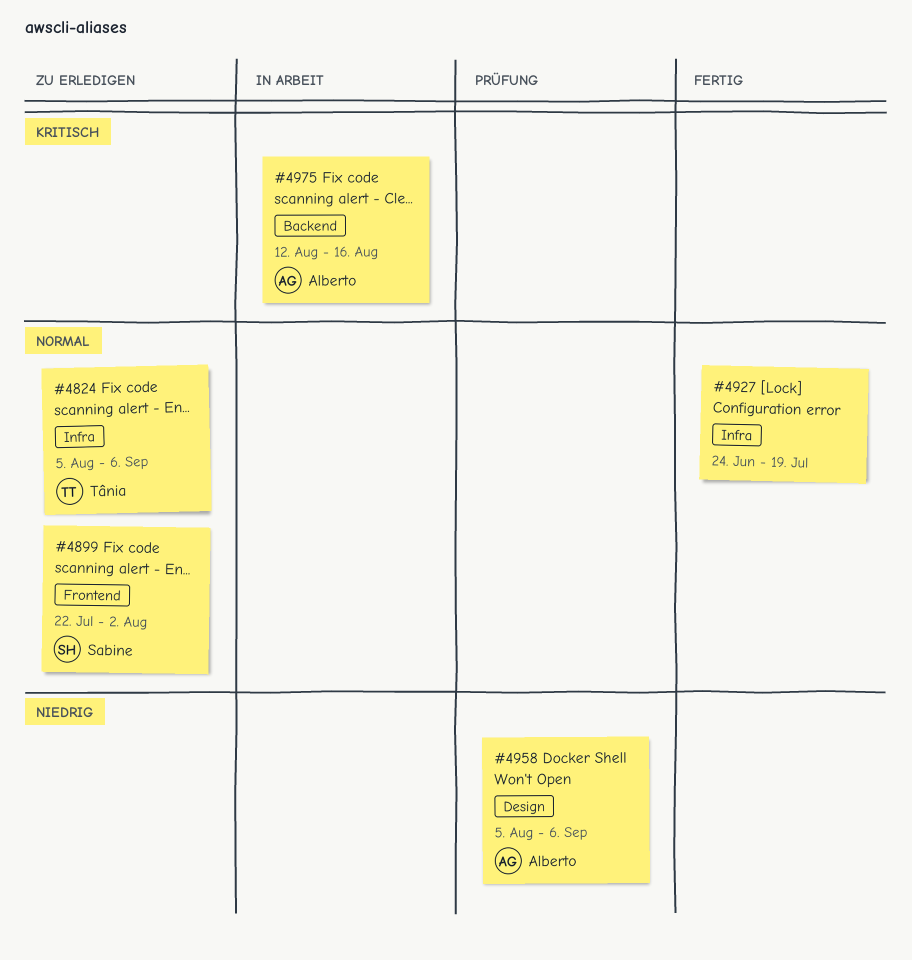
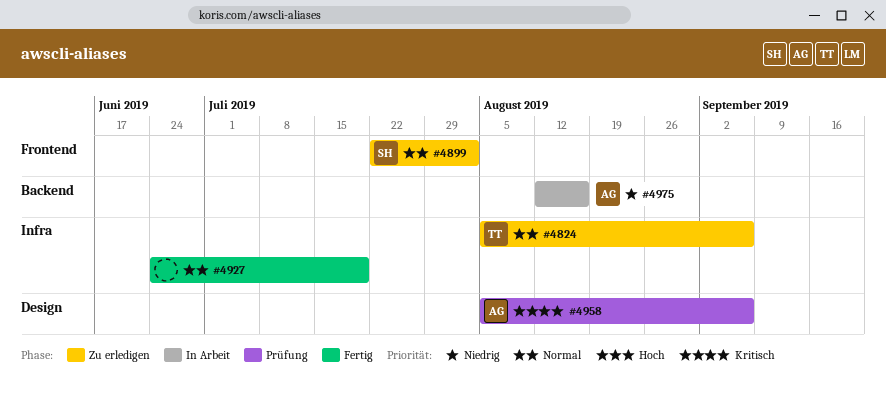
#4958, priority: Niedrig -> Kritisch
#4975, priority: Kritisch -> Niedrig

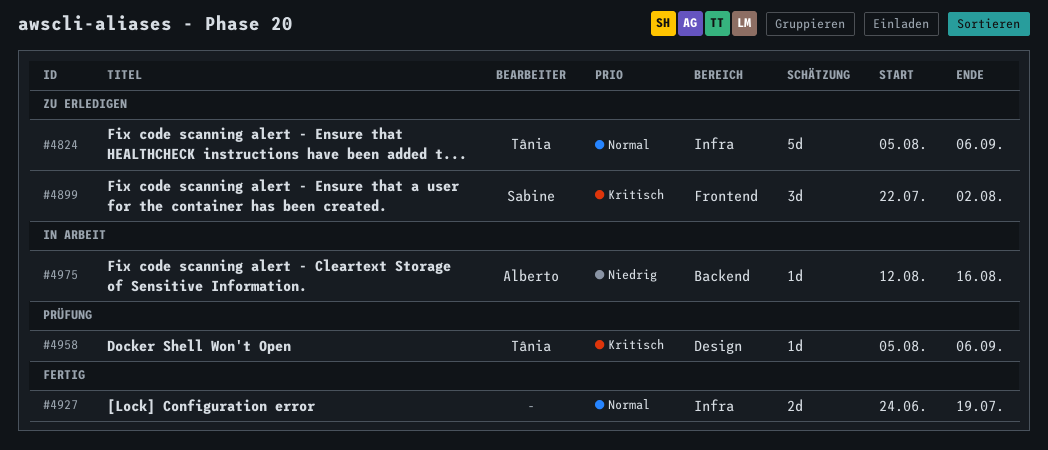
#4899, priority: Normal -> Kritisch
#4958, owner: Alberto -> Tânia

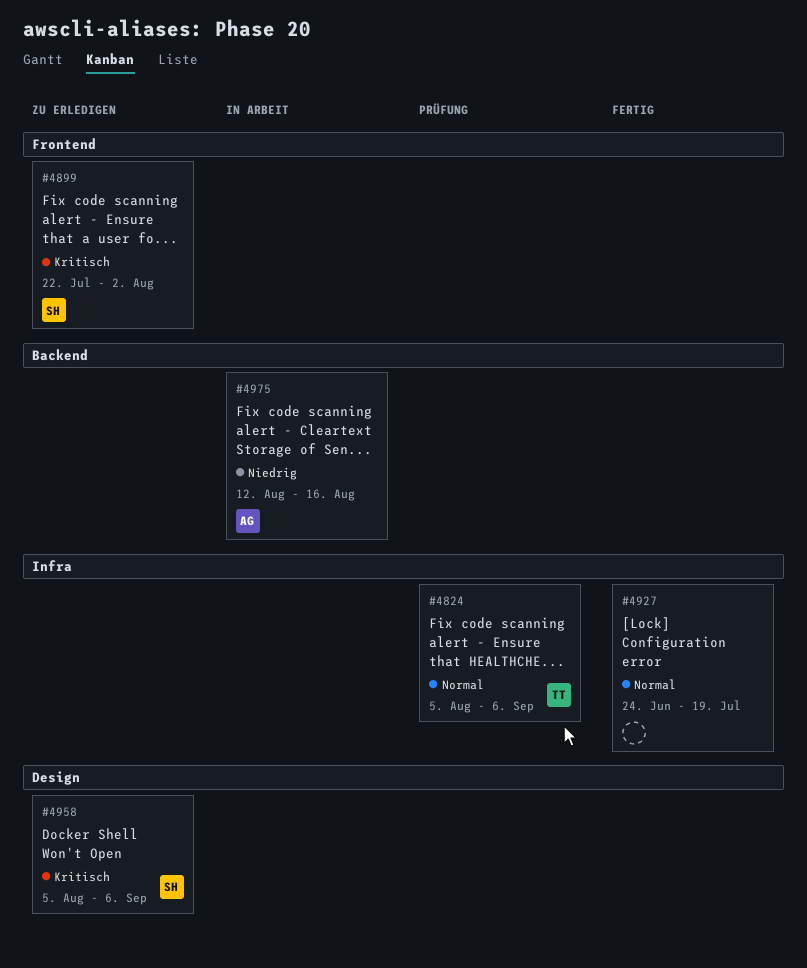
#4824, status: Zu erledigen -> Prüfung
#4958, status: Prüfung -> Zu erledigen
#4958, owner: Tânia -> Sabine

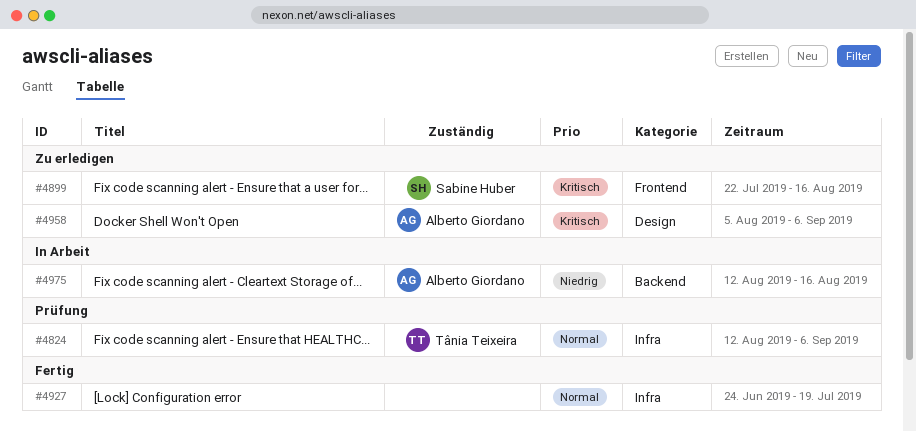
#4824, start: Aug 5 -> Aug 12
#4899, due: Aug 2 -> Aug 16
#4958, owner: Sabine Huber -> Alberto Giordano

